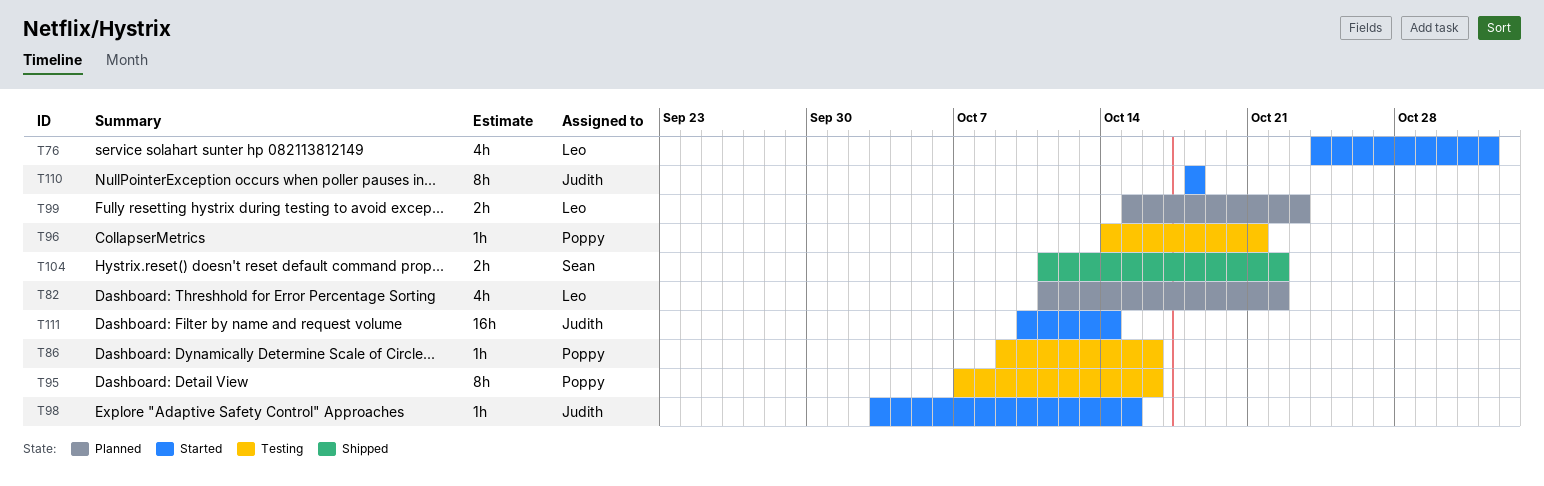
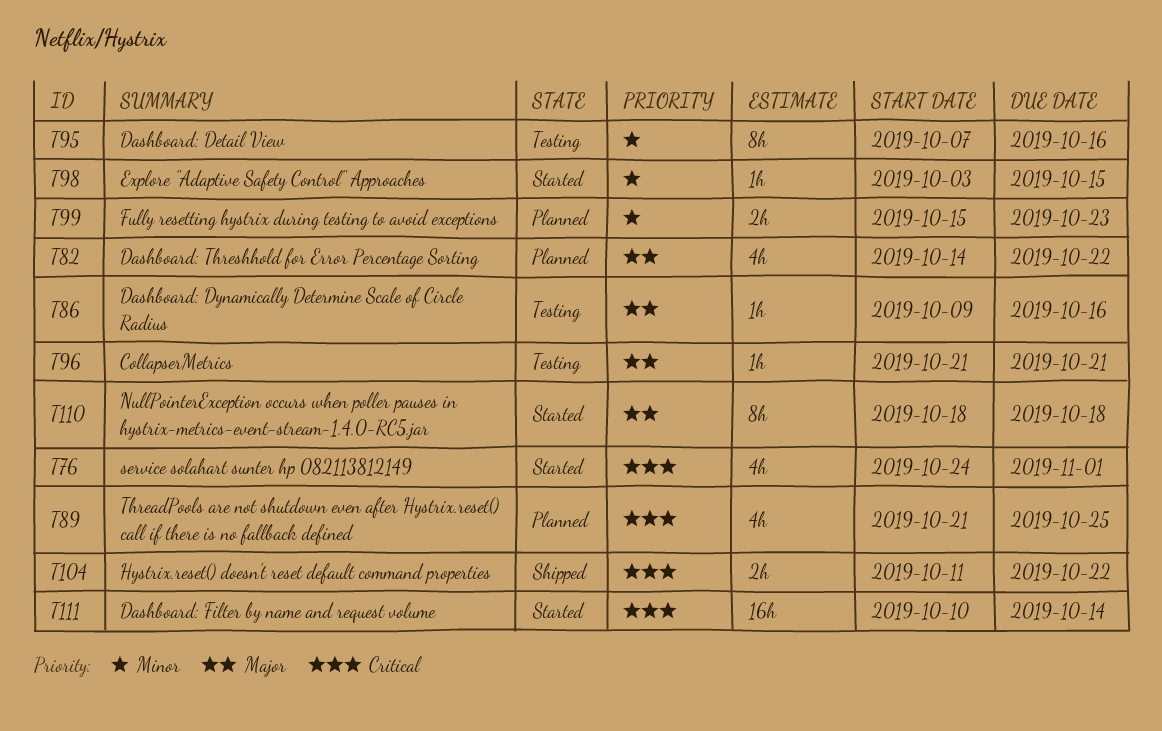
T82, start: Oct 11 -> Oct 14
T89: none -> present
T96, start: Oct 14 -> Oct 21

